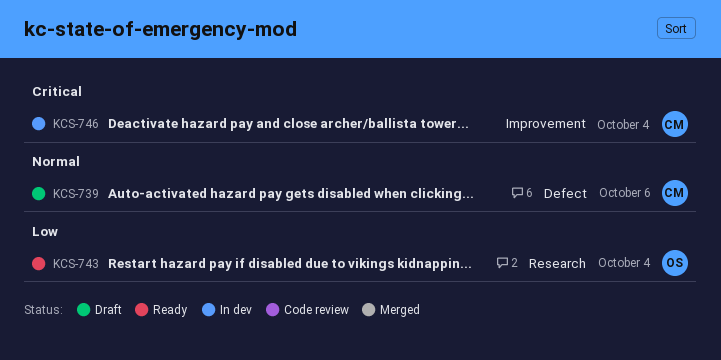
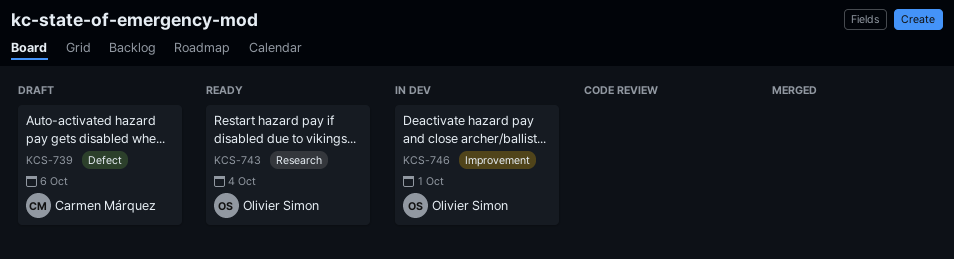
KCS-746, owner: Carmen Márquez -> Olivier Simon
KCS-746, due: Oct 4 -> Oct 1

